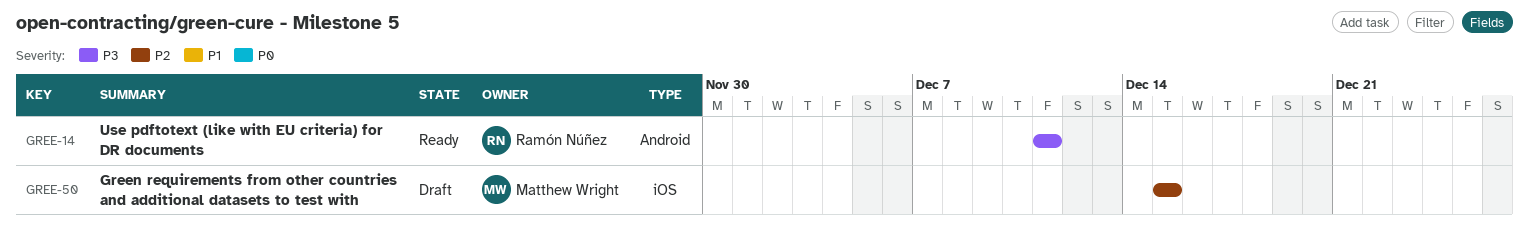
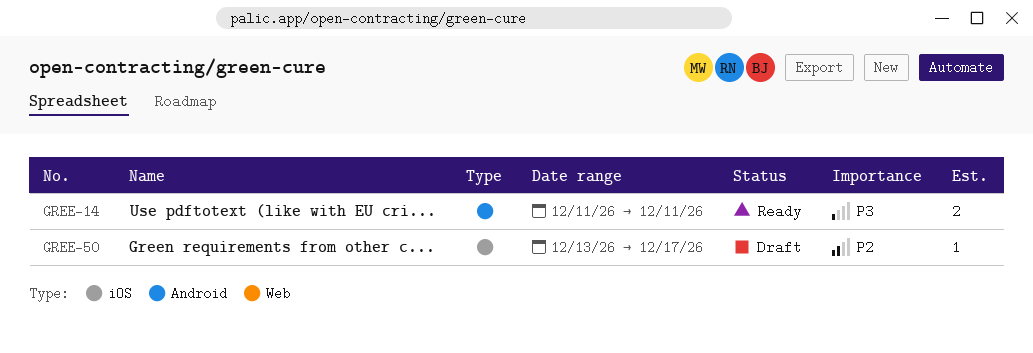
GREE-50, start: Dec 15 -> Dec 13
GREE-50, due: Dec 15 -> Dec 17

